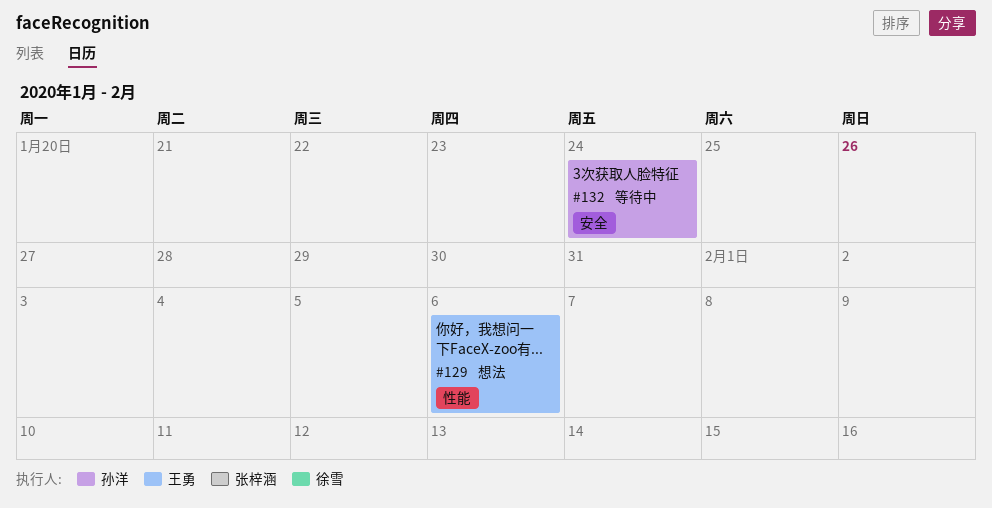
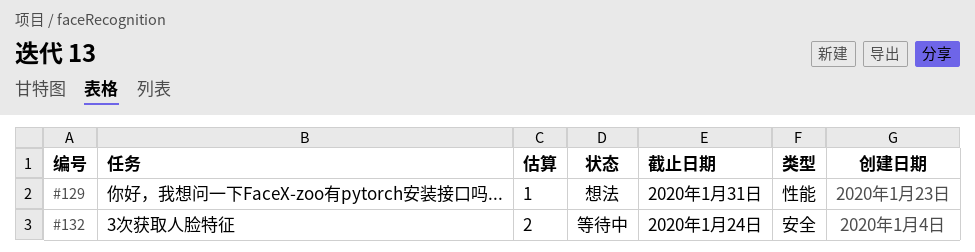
#129, due: Feb 6 -> Jan 31

